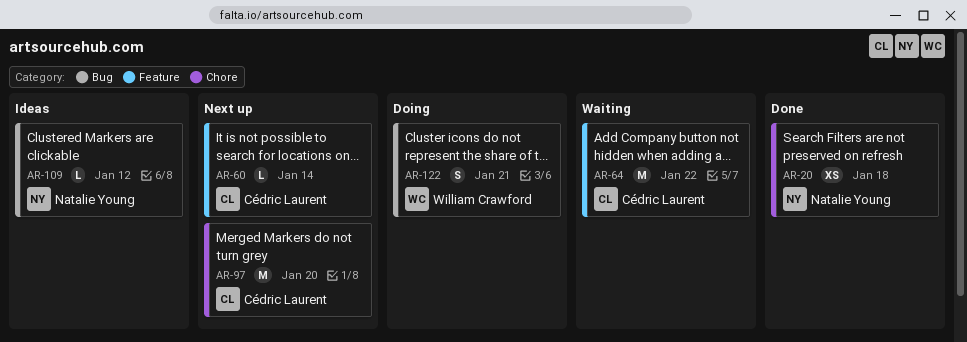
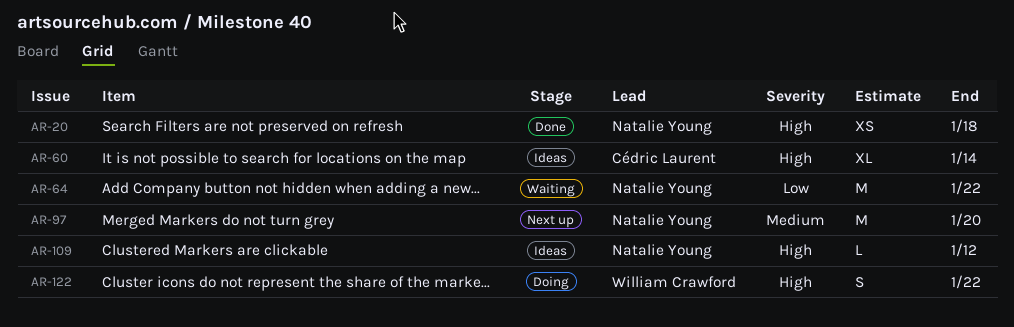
AR-60, status: Next up -> Ideas
AR-60, estimate: L -> XL
AR-64, owner: Cédric Laurent -> Natalie Young
AR-97, owner: Cédric Laurent -> Natalie Young
AR-122, due: Jan 21 -> Jan 22

